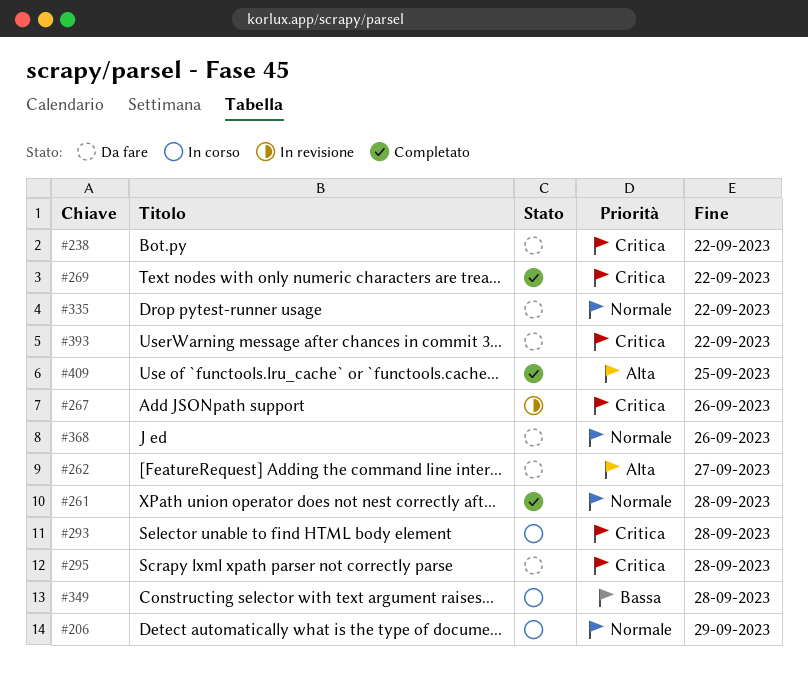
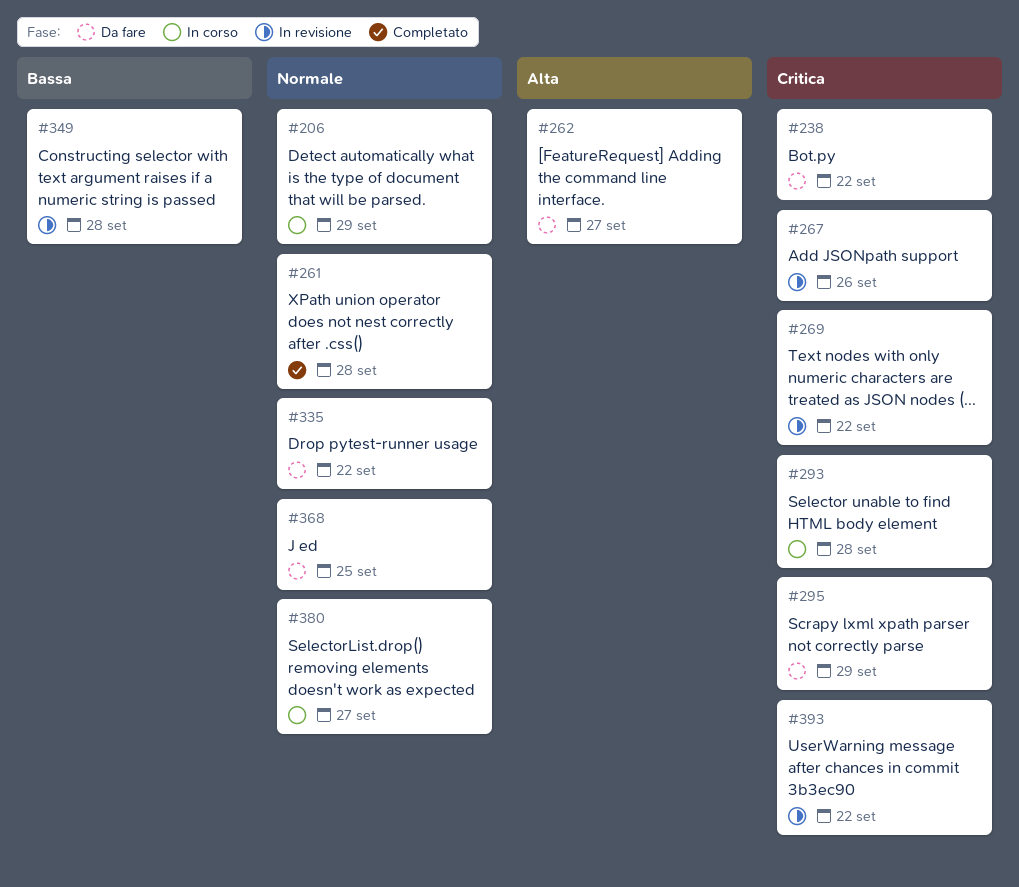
#269, status: Completato -> In revisione
#295, due: Sep 28 -> Sep 29
#349, status: In corso -> In revisione
#368, due: Sep 26 -> Sep 25
#380: none -> present
#393, status: Da fare -> In revisione
#409: present -> none

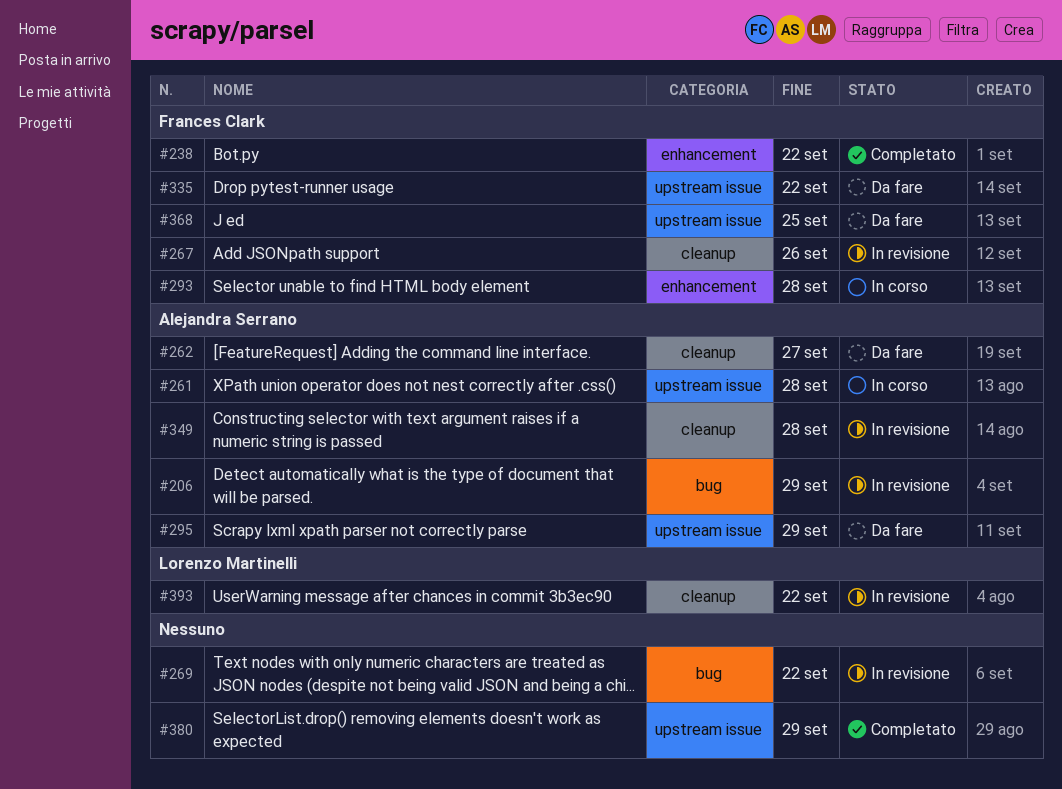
#206, status: In corso -> In revisione
#238, status: Da fare -> Completato
#261, status: Completato -> In corso
#380, status: In corso -> Completato
#380, due: Sep 27 -> Sep 29

